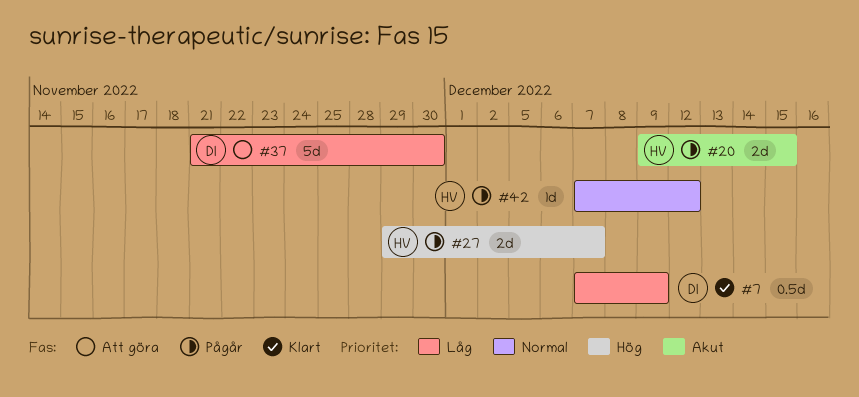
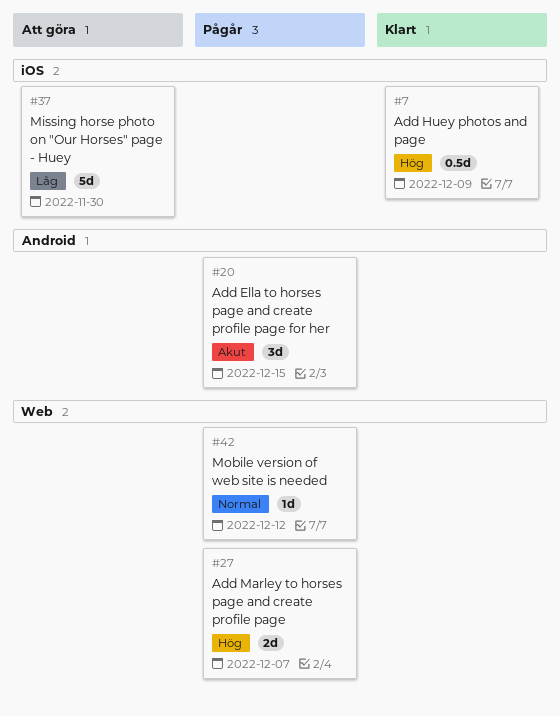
#7, priority: Låg -> Hög
#20, estimate: 2d -> 3d

